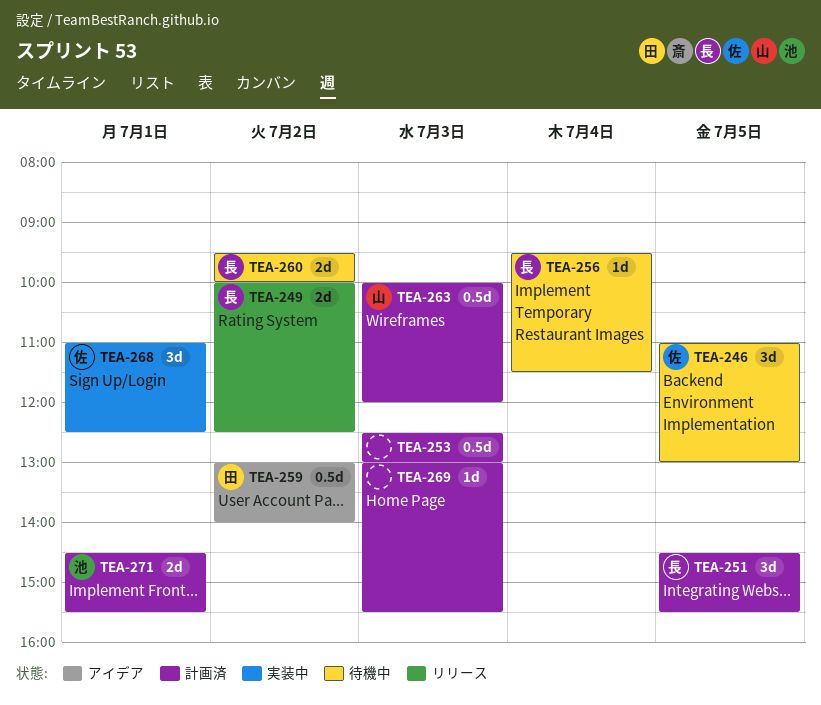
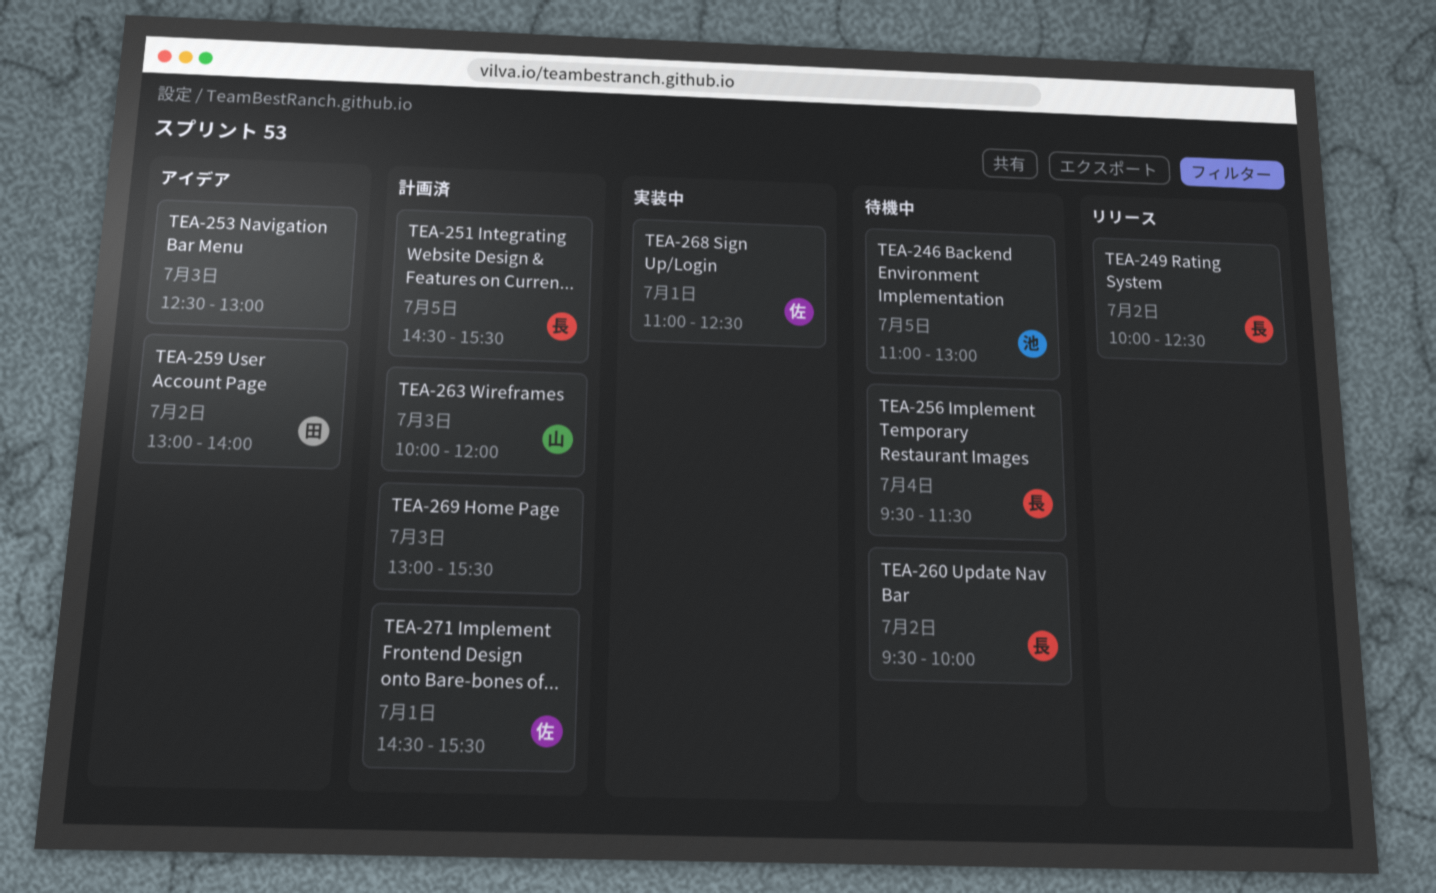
TEA-246, owner: 佐 -> 池
TEA-253, status: 計画済 -> アイデア
TEA-271, owner: 池 -> 佐

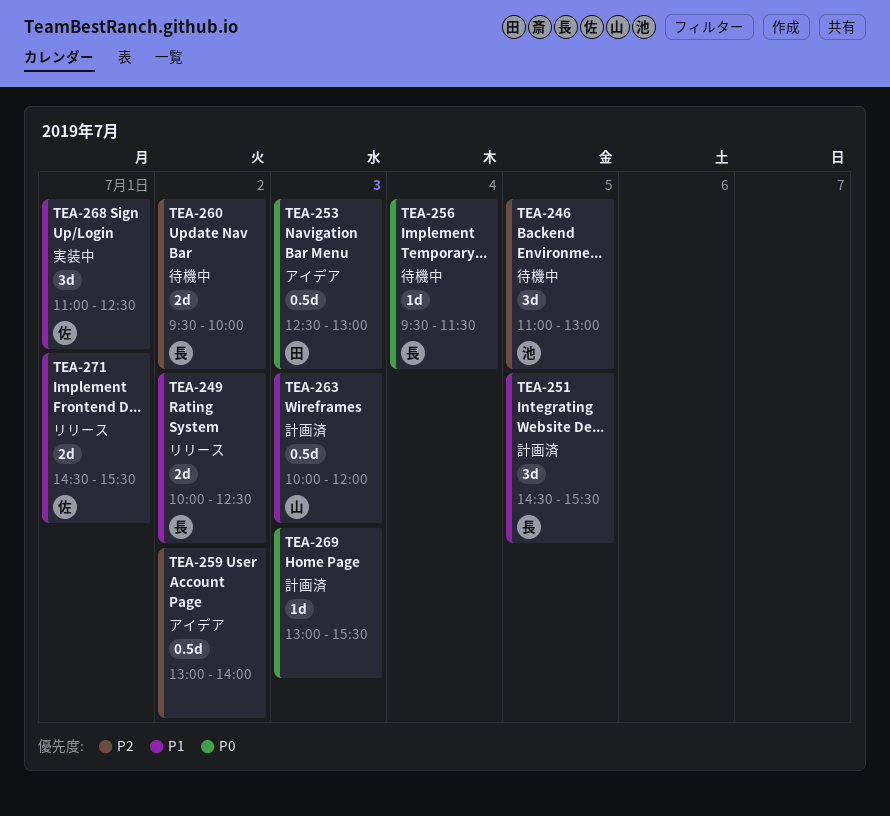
TEA-253, owner: none -> 田
TEA-259, owner: 田 -> none
TEA-271, status: 計画済 -> リリース

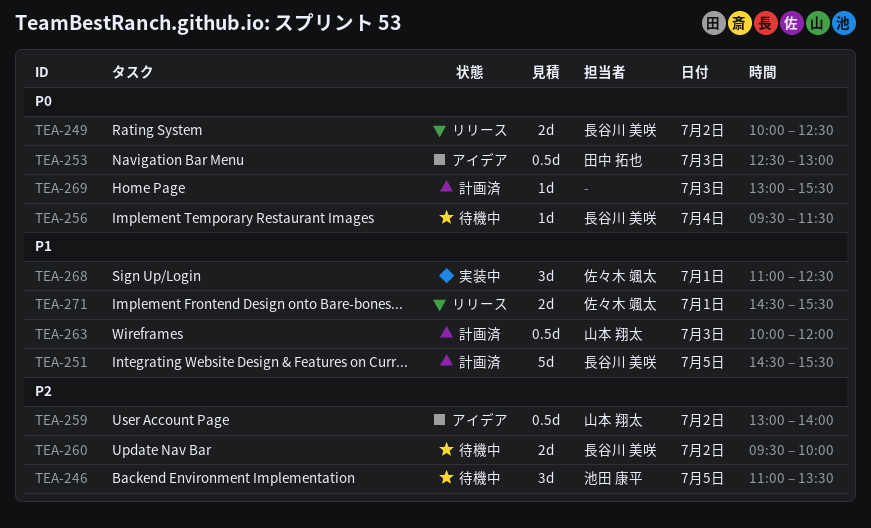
TEA-246, ends: 13:00 -> 13:30
TEA-249, priority: P1 -> P0
TEA-251, estimate: 3d -> 5d
TEA-259, owner: none -> 山本 翔太

